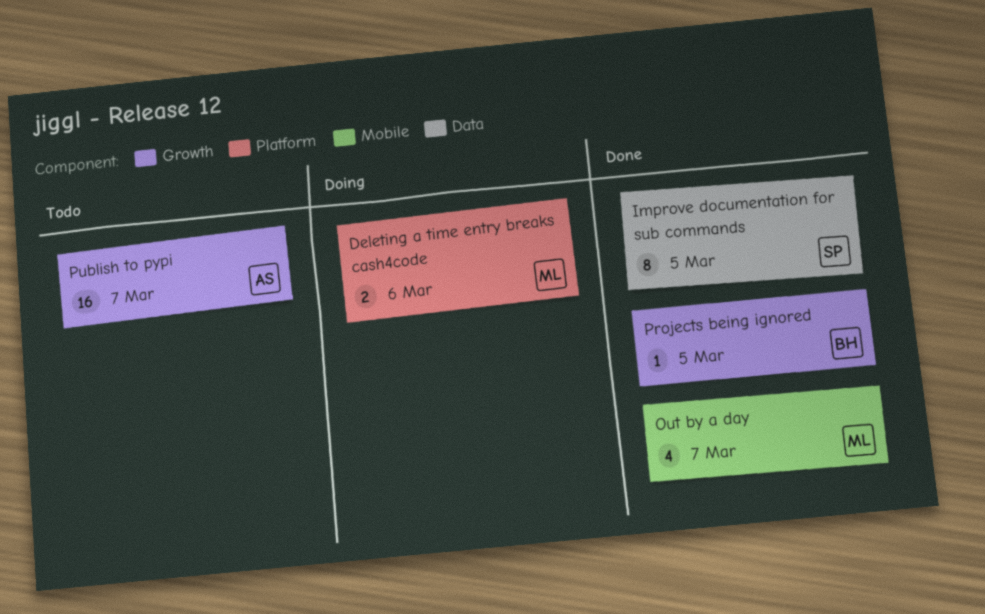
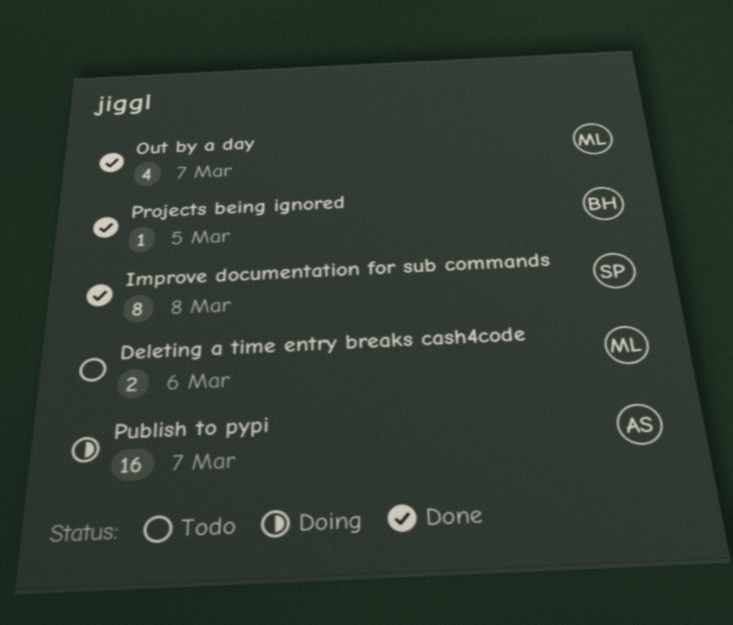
Deleting a time entry breaks cash4code, status: Doing -> Todo
Improve documentation for sub commands, due: Mar 5 -> Mar 8
Publish to pypi, status: Todo -> Doing

